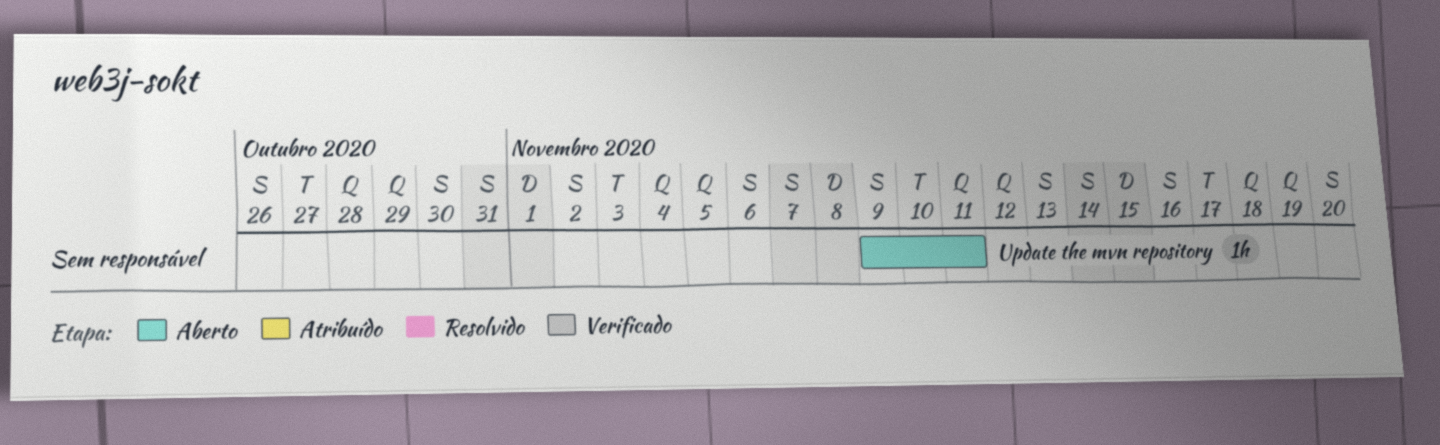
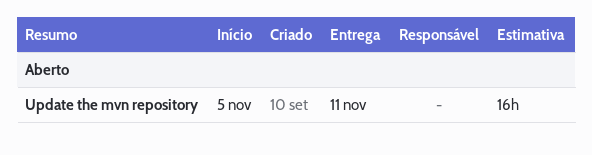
Update the mvn repository, estimate: 1h -> 16h
Update the mvn repository, start: Nov 9 -> Nov 5

